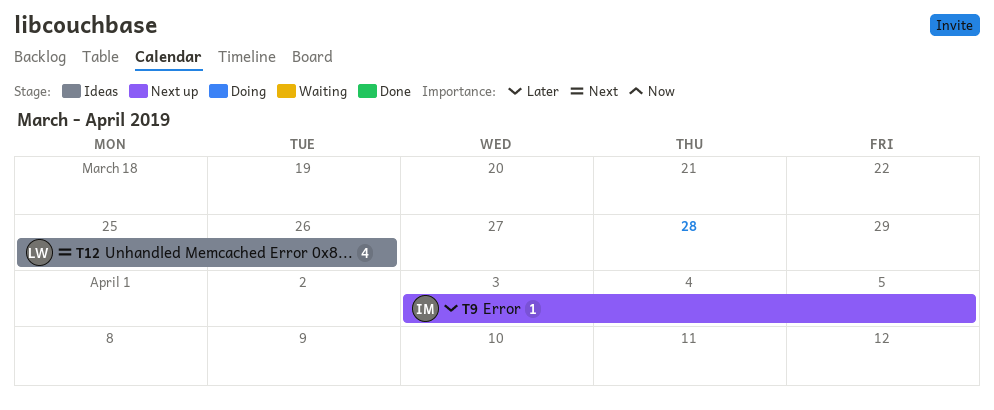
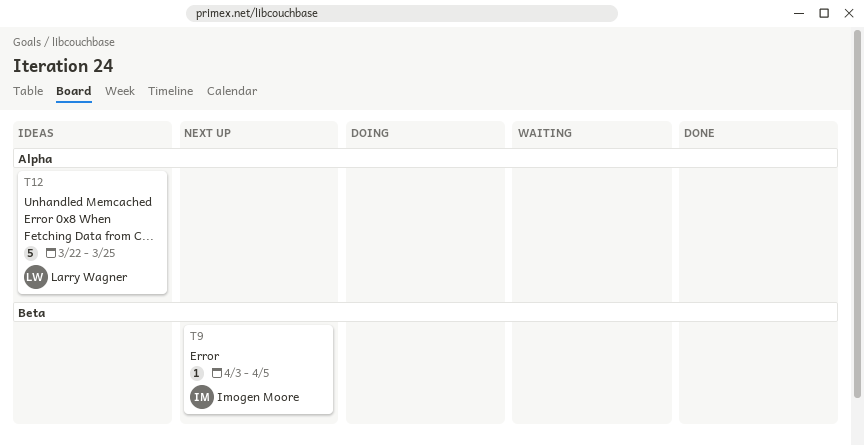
T12, estimate: 4 -> 5
T12, start: Mar 25 -> Mar 22
T12, due: Mar 26 -> Mar 25

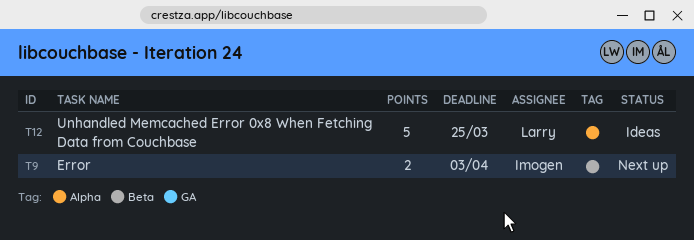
T9, estimate: 1 -> 2
T9, due: Apr 5 -> Apr 3

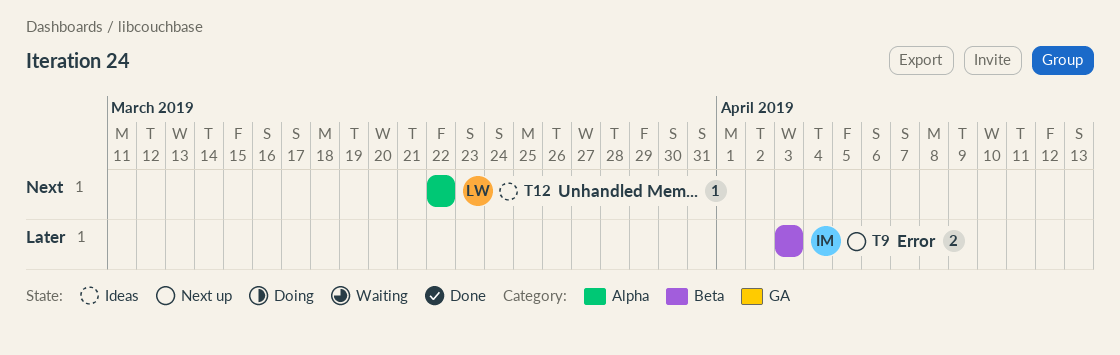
T12, estimate: 5 -> 1
T12, due: Mar 25 -> Mar 22

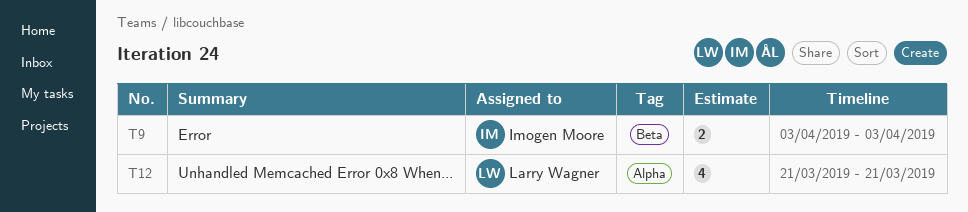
T12, estimate: 1 -> 4
T12, start: Mar 22 -> Mar 21
T12, due: Mar 22 -> Mar 21

